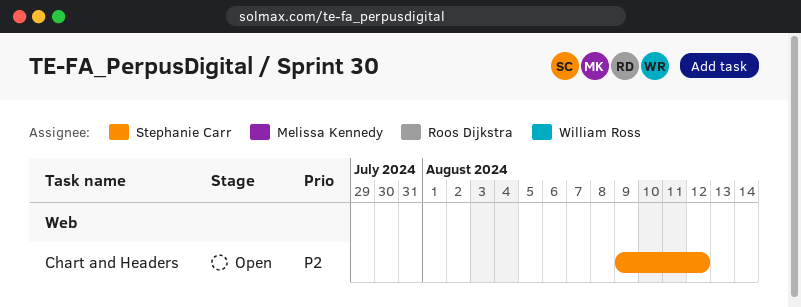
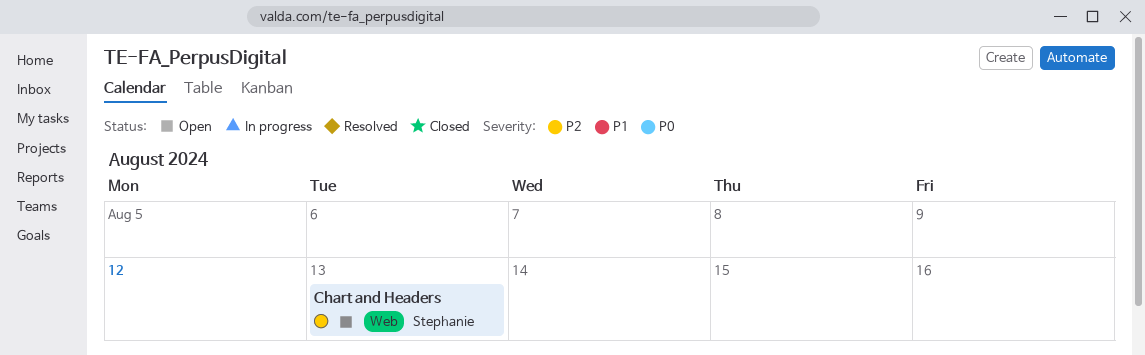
Chart and Headers, due: Aug 12 -> Aug 13

